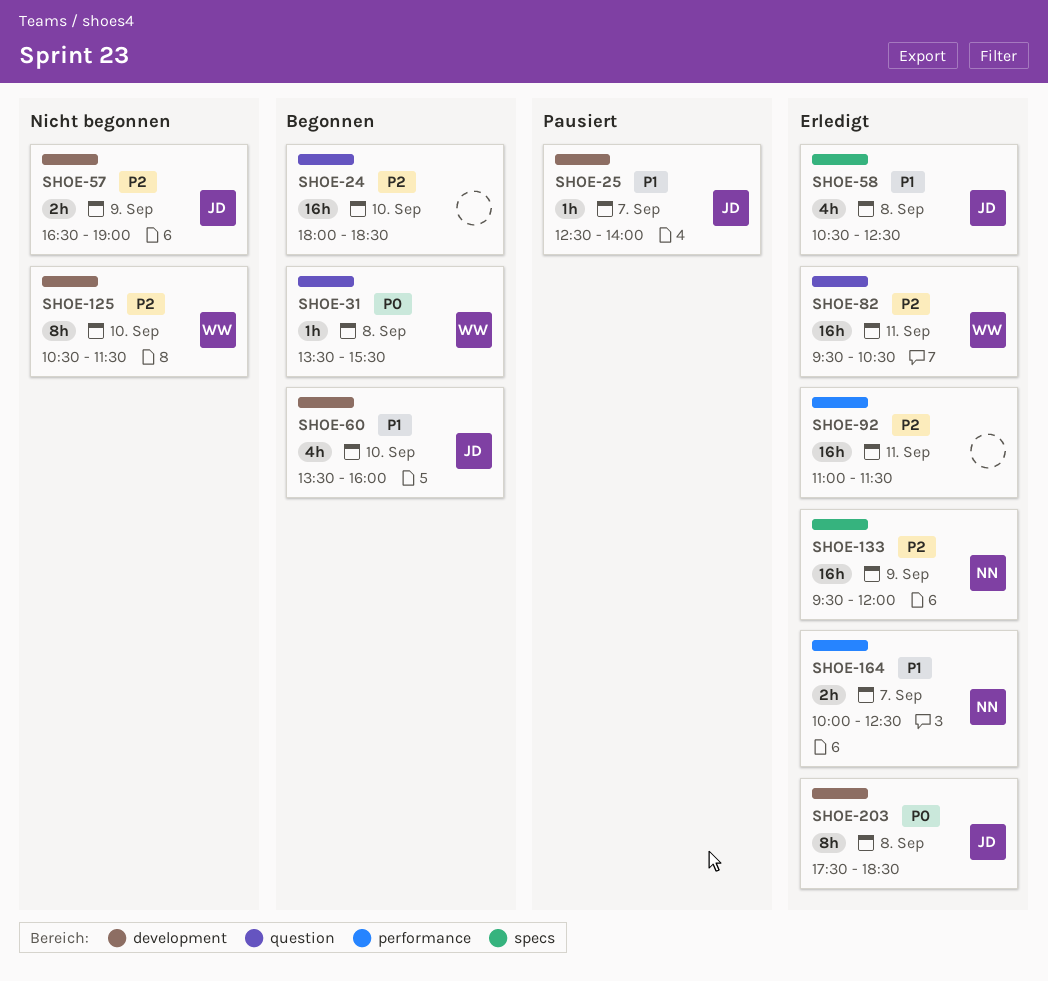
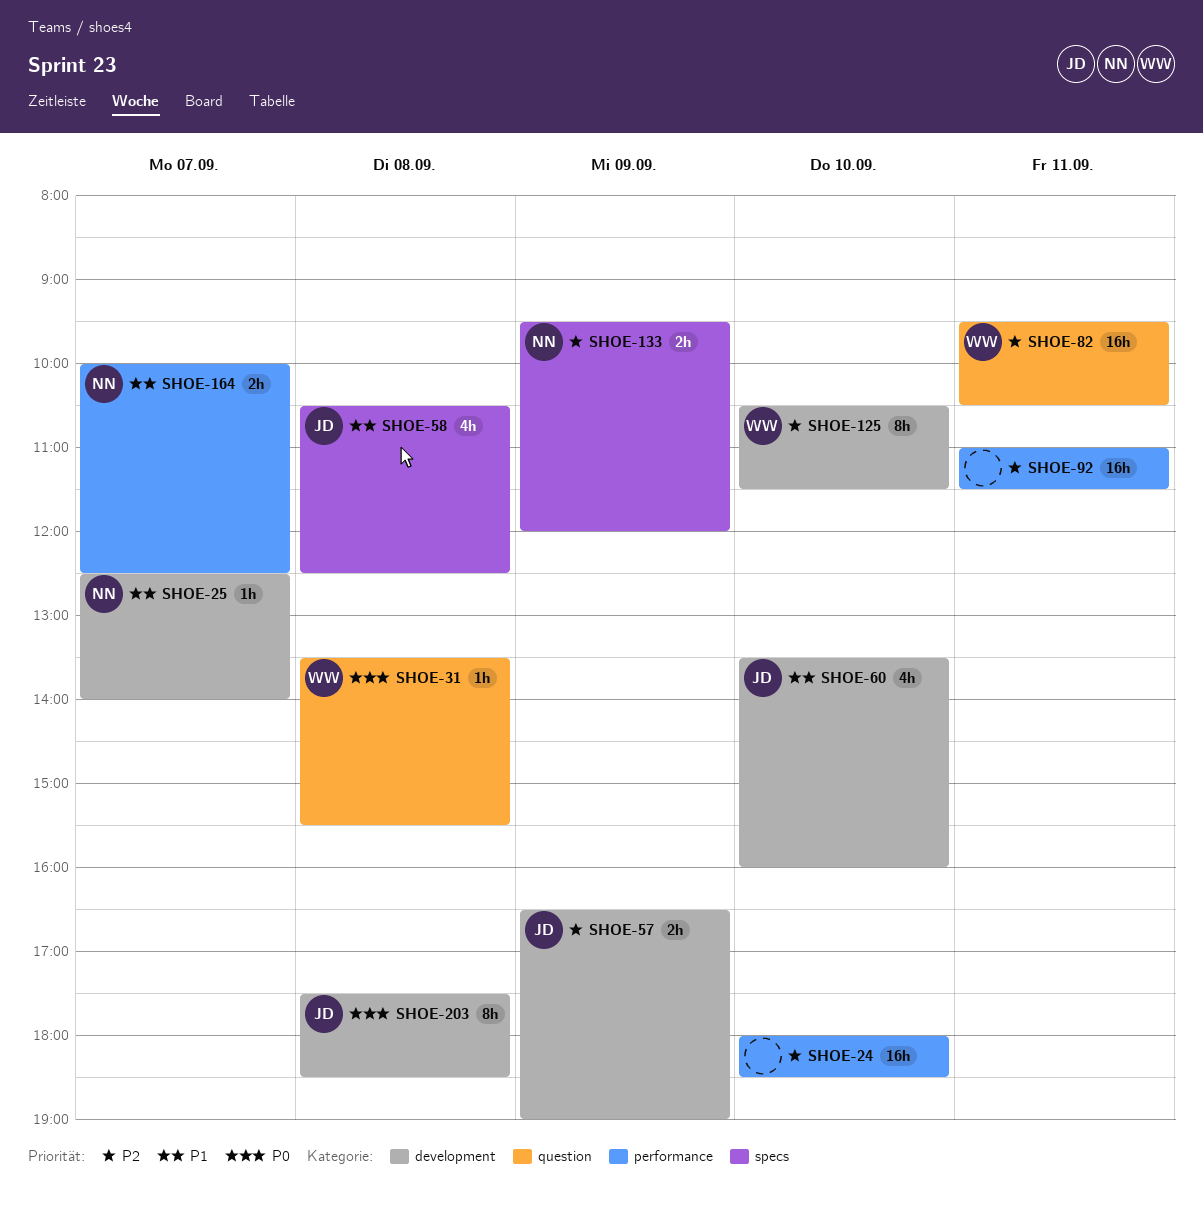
SHOE-24, label: question -> performance
SHOE-25, owner: JD -> NN
SHOE-133, estimate: 16h -> 2h

